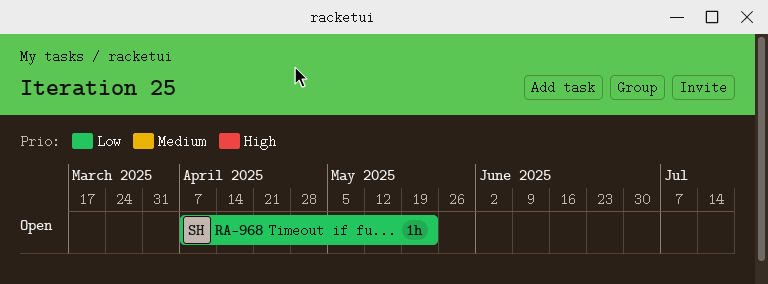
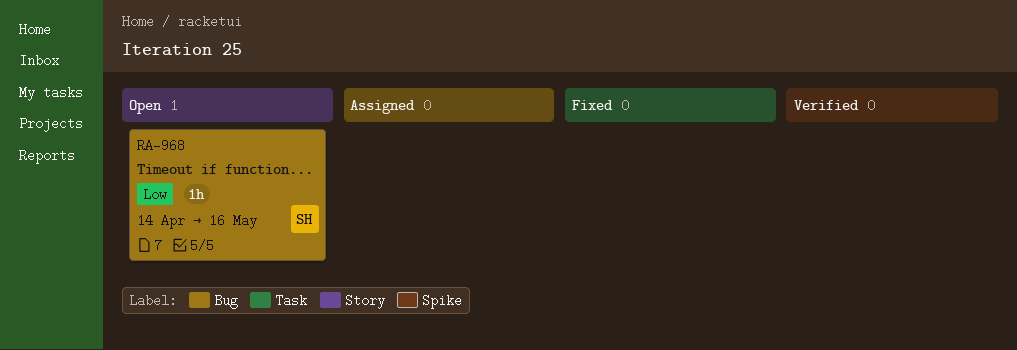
RA-968, start: Apr 7 -> Apr 14
RA-968, due: May 23 -> May 16

